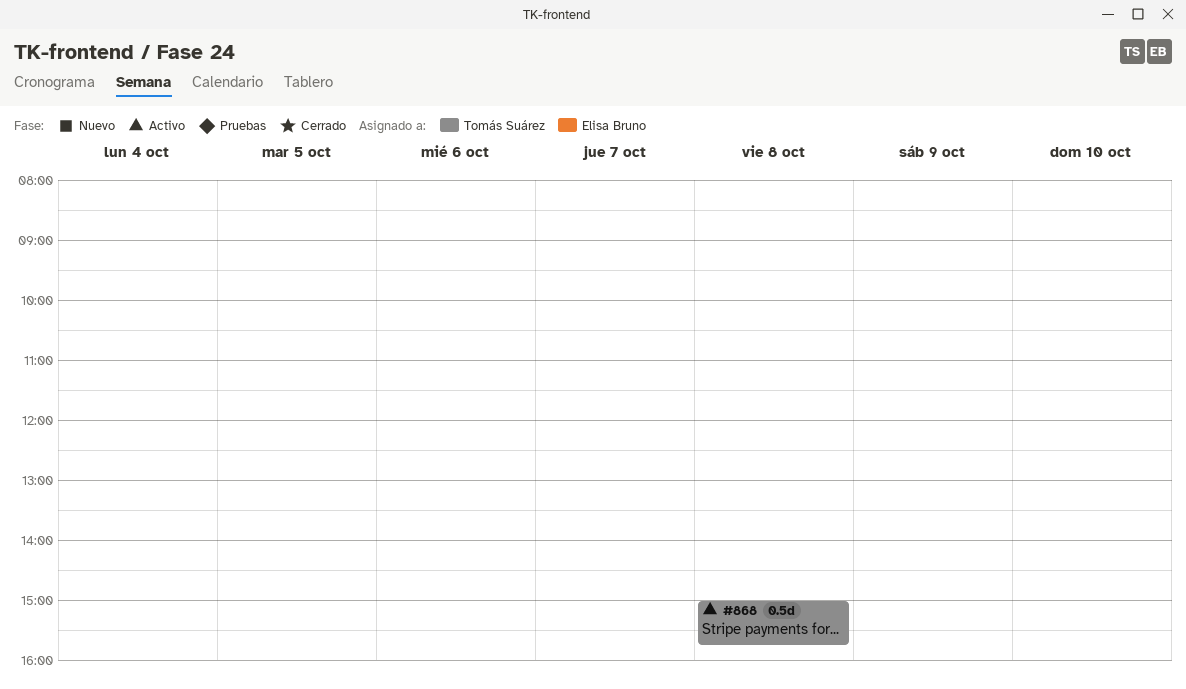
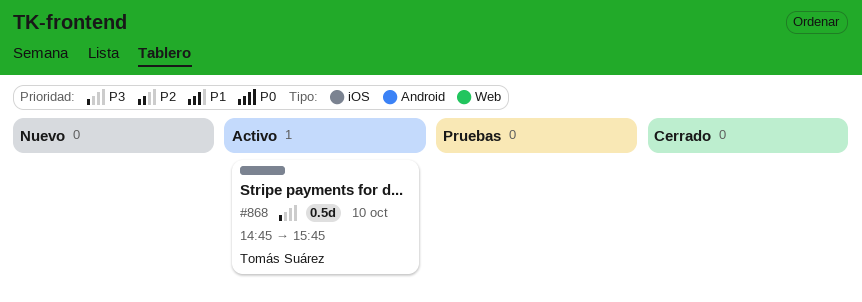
#868, day: Oct 8 -> Oct 10
#868, begins: 15:00 -> 14:45

